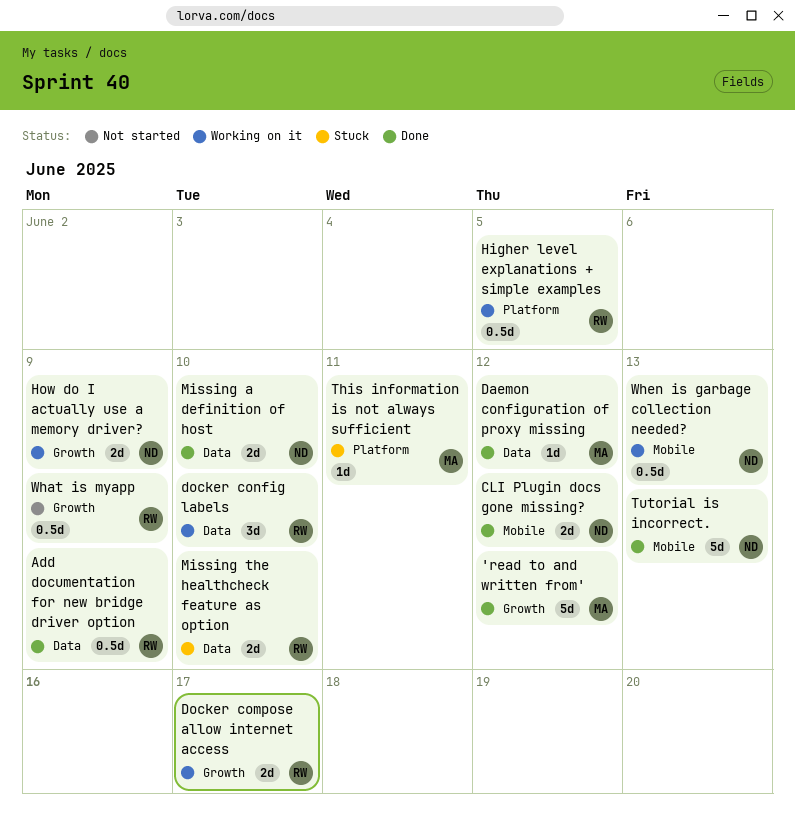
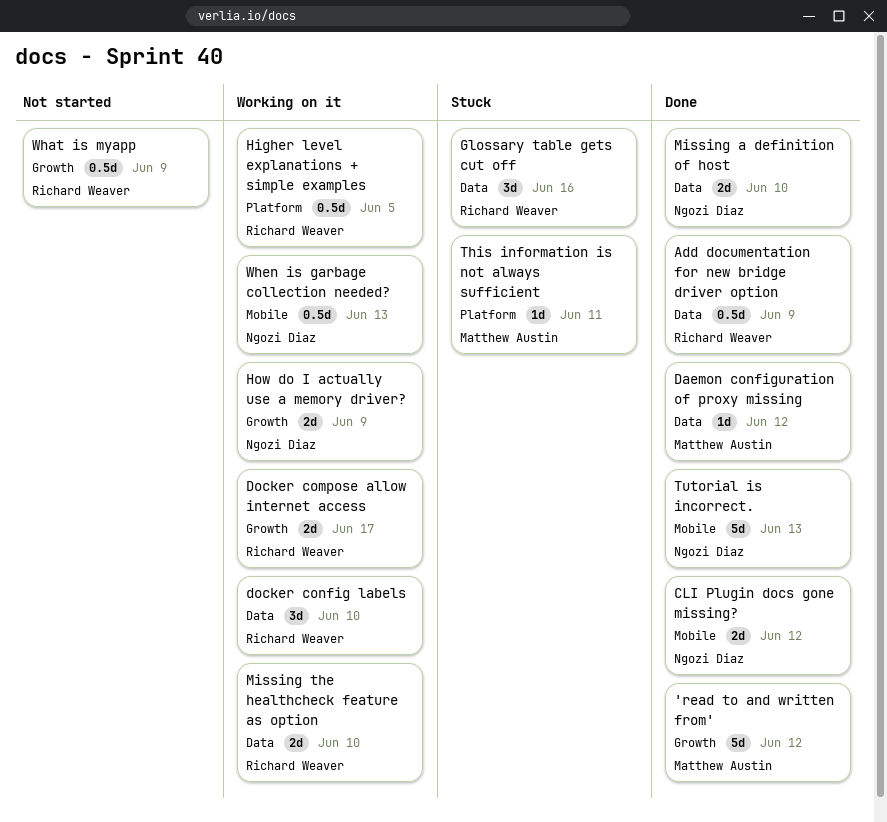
Glossary table gets cut off: none -> present
Missing the healthcheck feature as option, status: Stuck -> Working on it

